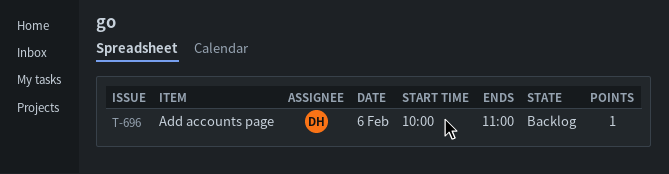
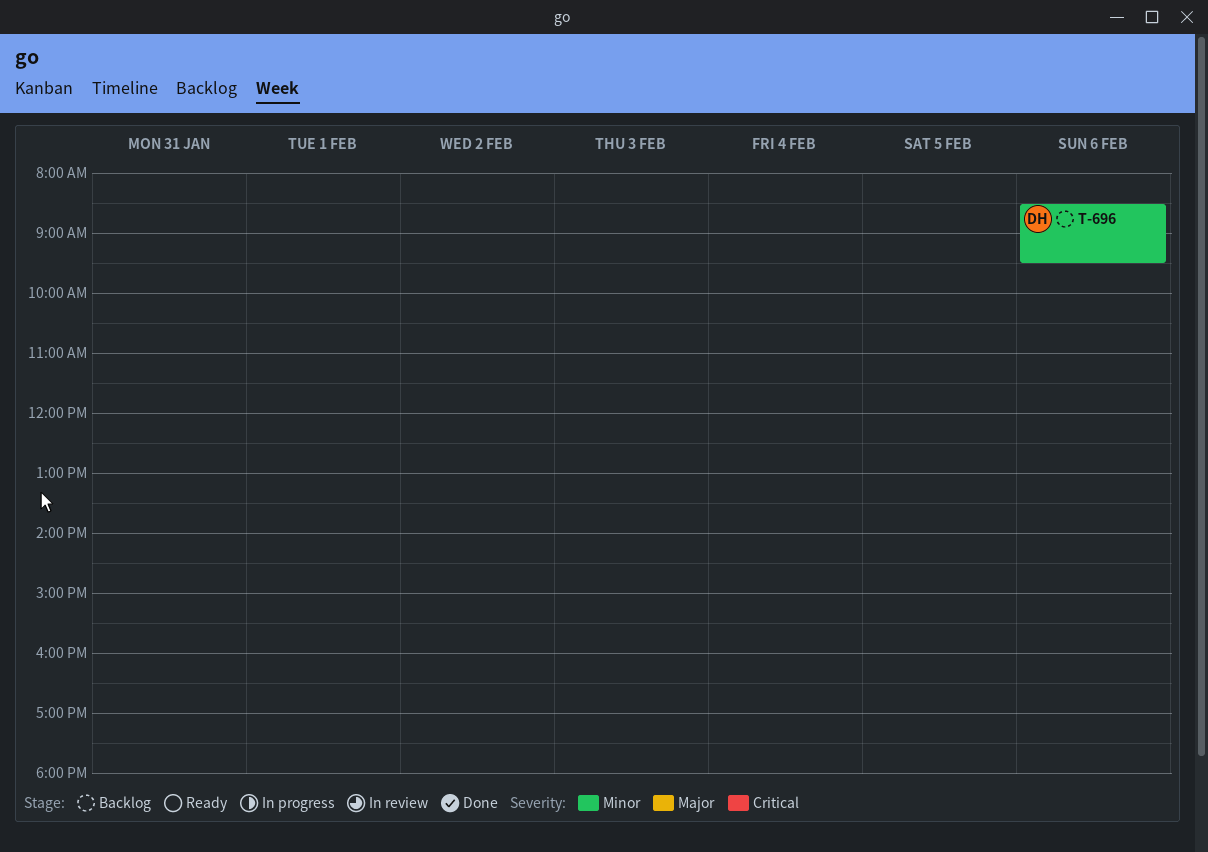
T-696, begins: 10:00 -> 08:30
T-696, ends: 11:00 -> 09:30

